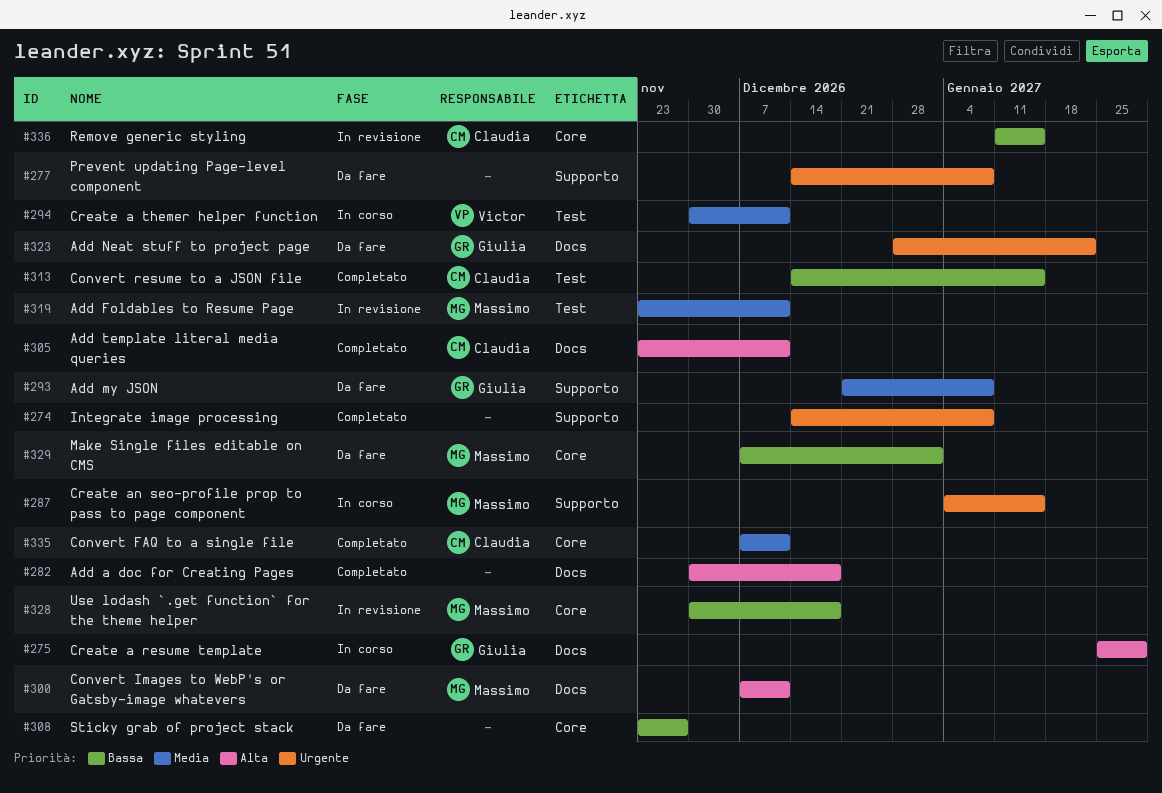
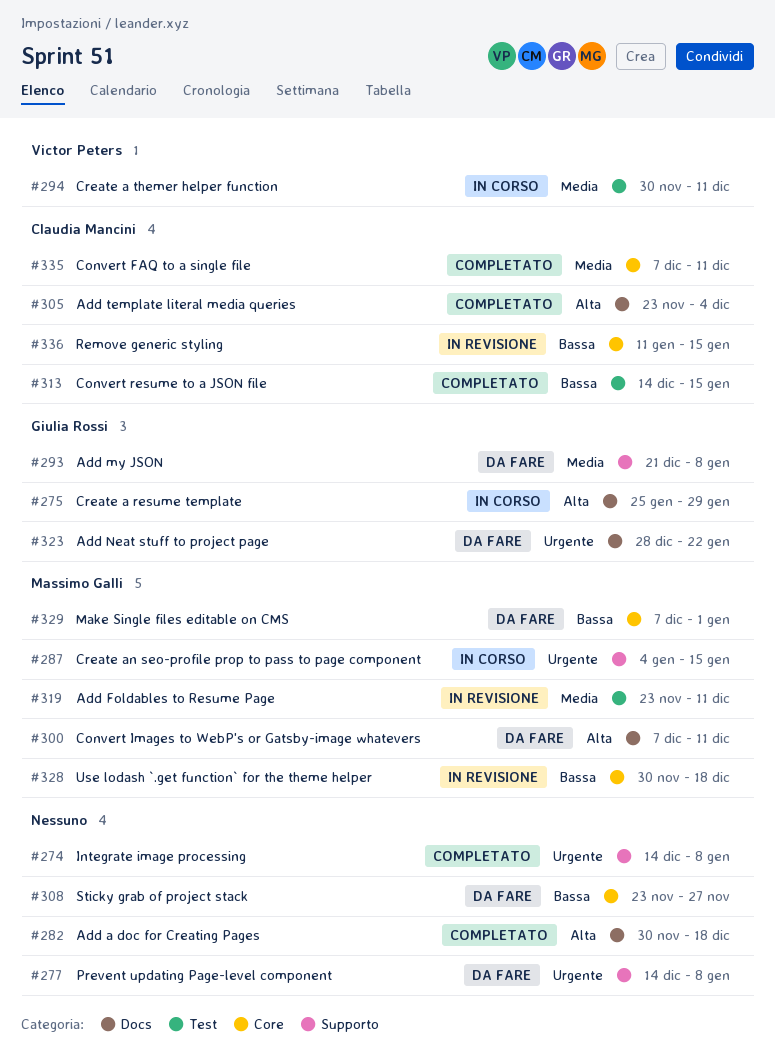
#305, due: Dec 11 -> Dec 4

